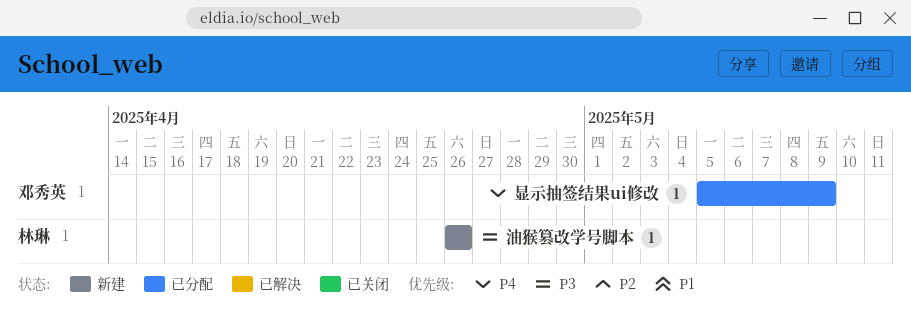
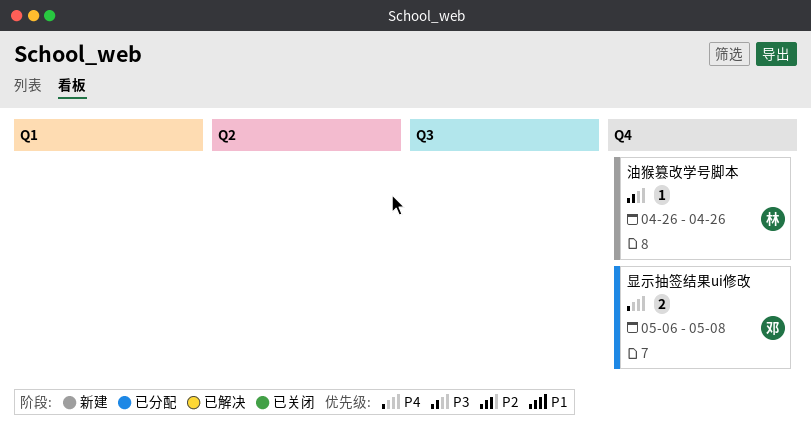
显示抽签结果ui修改, estimate: 1 -> 2
显示抽签结果ui修改, start: May 5 -> May 6
显示抽签结果ui修改, due: May 9 -> May 8

